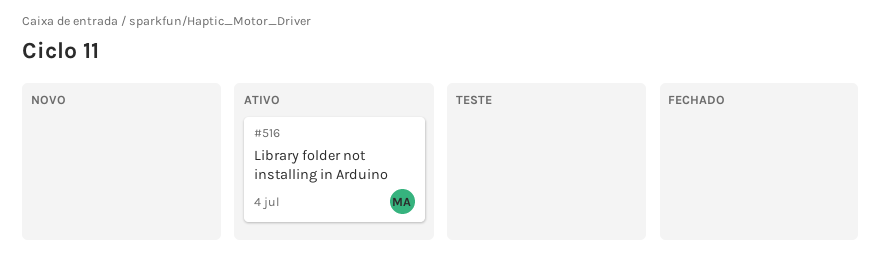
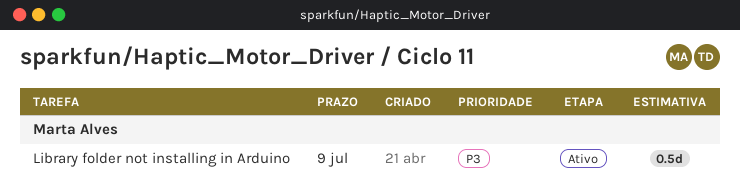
Library folder not installing in Arduino, due: Jul 4 -> Jul 9

